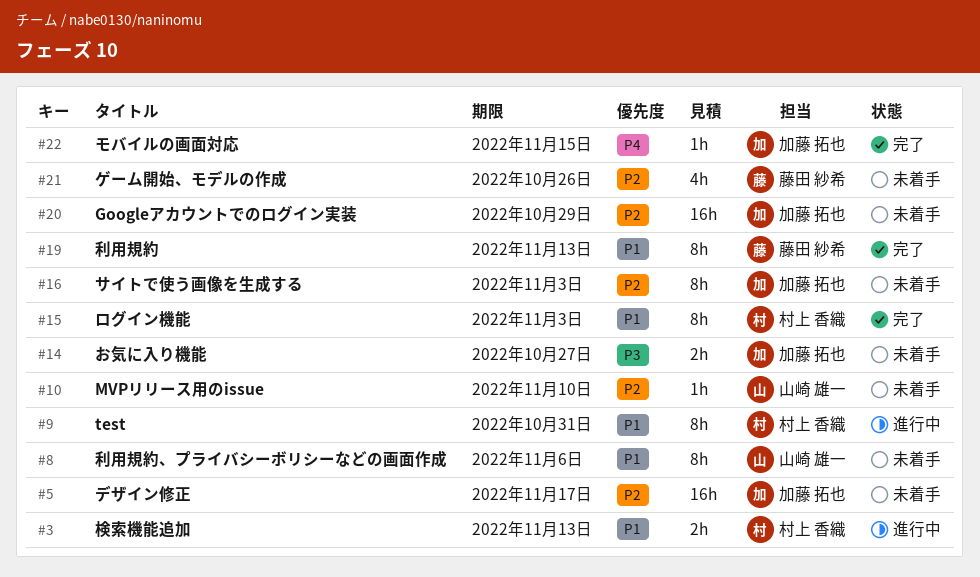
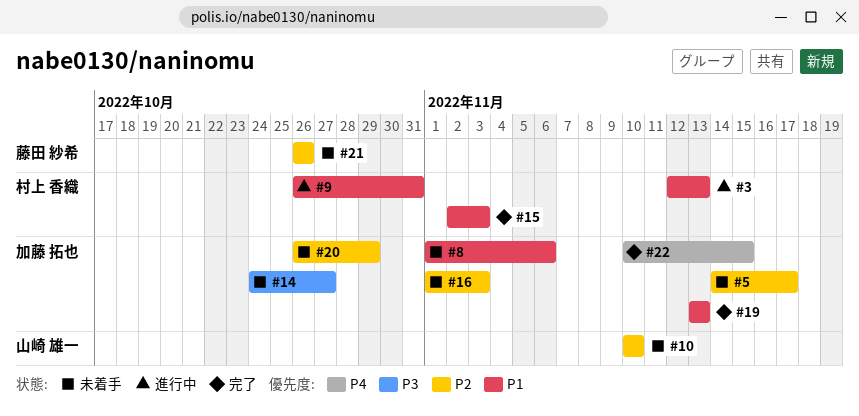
#8, owner: 山崎 雄一 -> 加藤 拓也
#19, owner: 藤田 紗希 -> 加藤 拓也

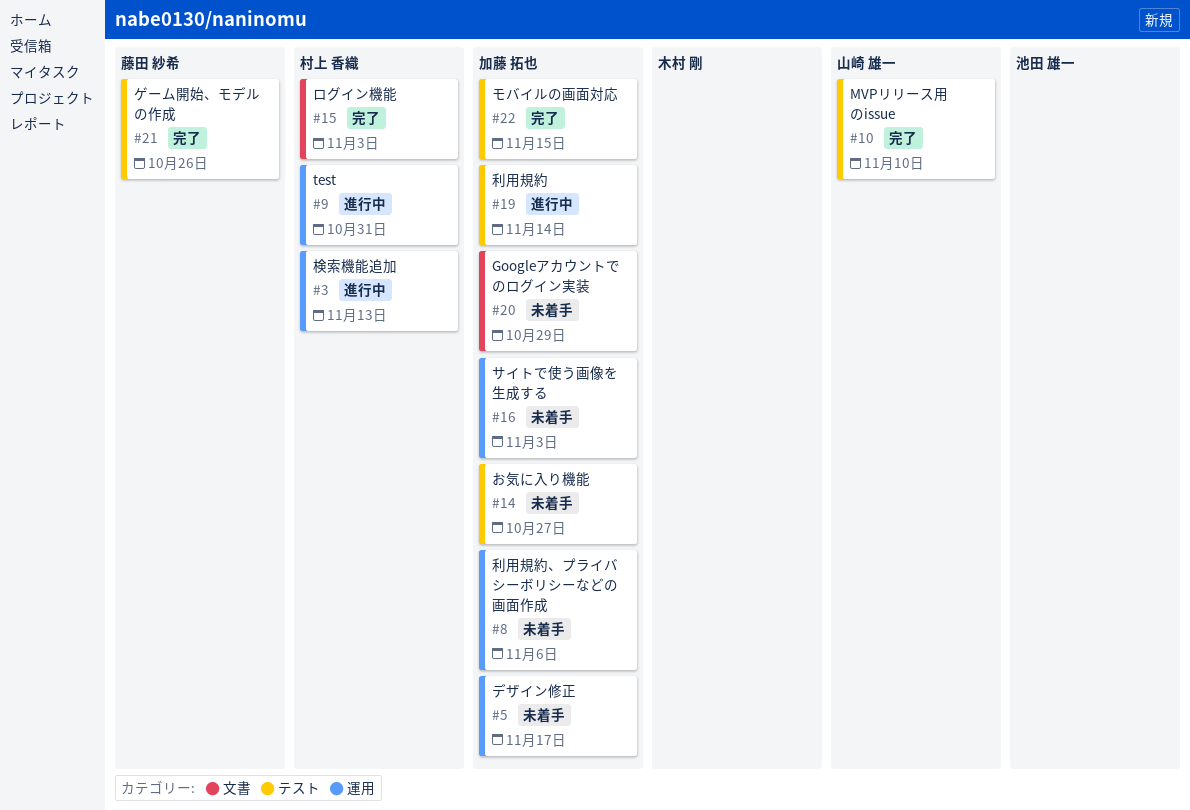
#10, status: 未着手 -> 完了
#19, status: 完了 -> 進行中
#19, due: Nov 13 -> Nov 14
#21, status: 未着手 -> 完了

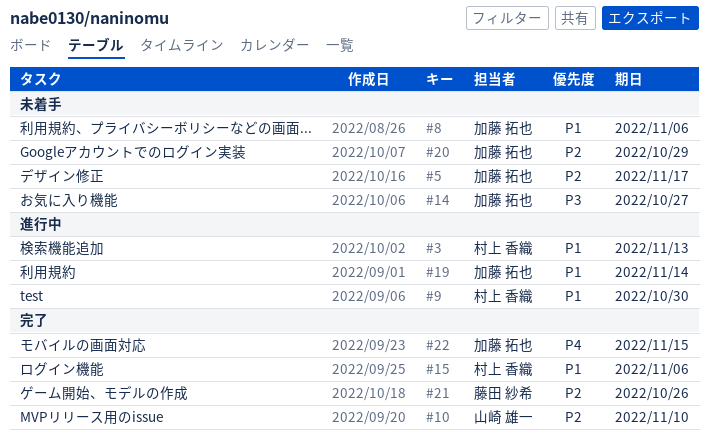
#9, due: Oct 31 -> Oct 30
#15, due: Nov 3 -> Nov 6
#16: present -> none

